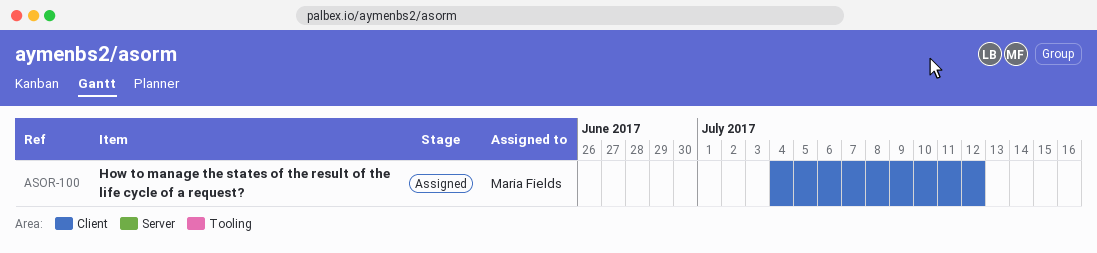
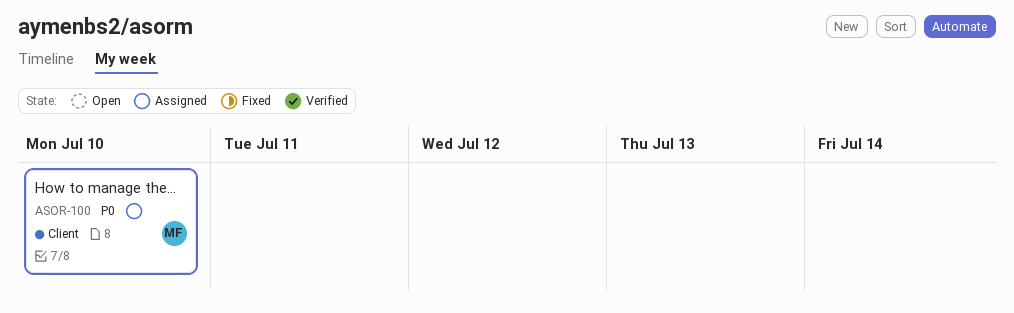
ASOR-100, due: Jul 12 -> Jul 10

